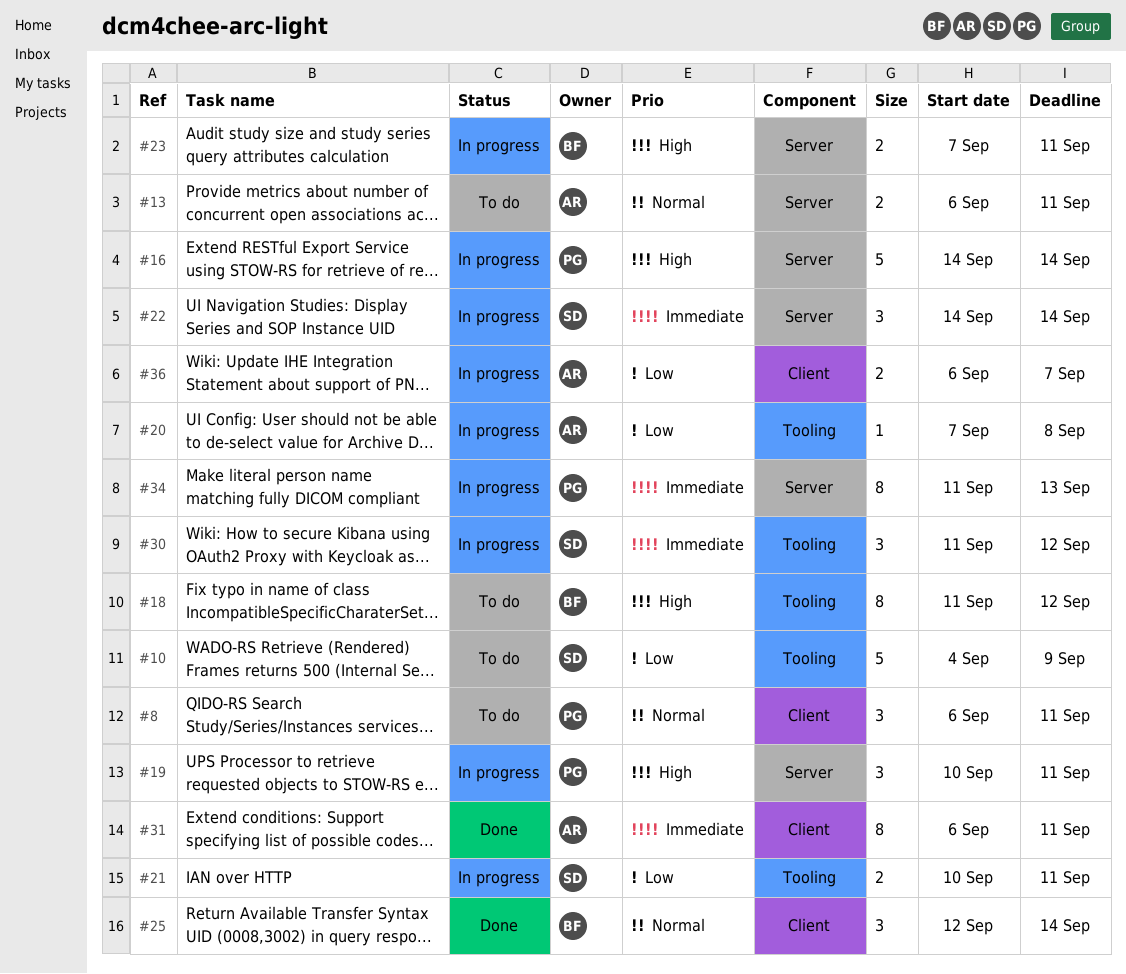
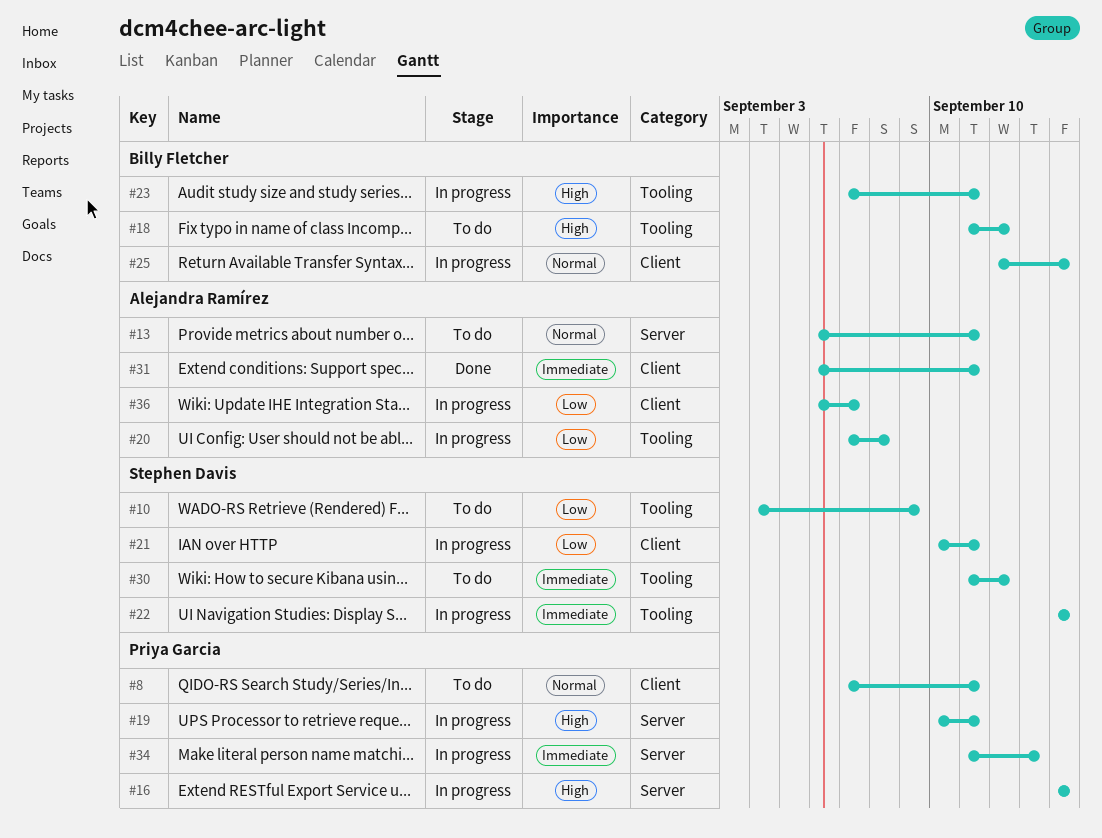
#8, start: Sep 6 -> Sep 7
#21, label: Tooling -> Client
#22, label: Server -> Tooling
#23, label: Server -> Tooling
#25, status: Done -> In progress
#30, status: In progress -> To do

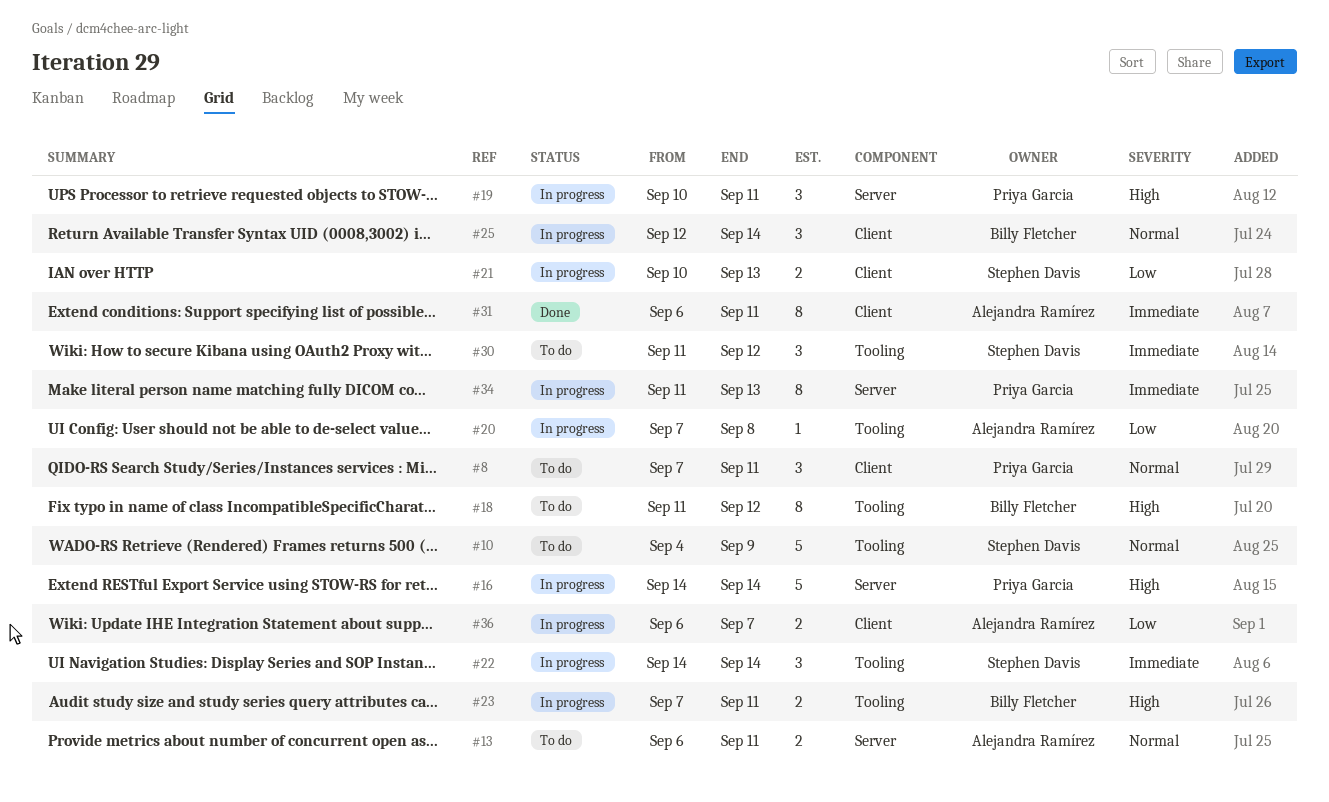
#10, priority: Low -> Normal
#21, due: Sep 11 -> Sep 13

